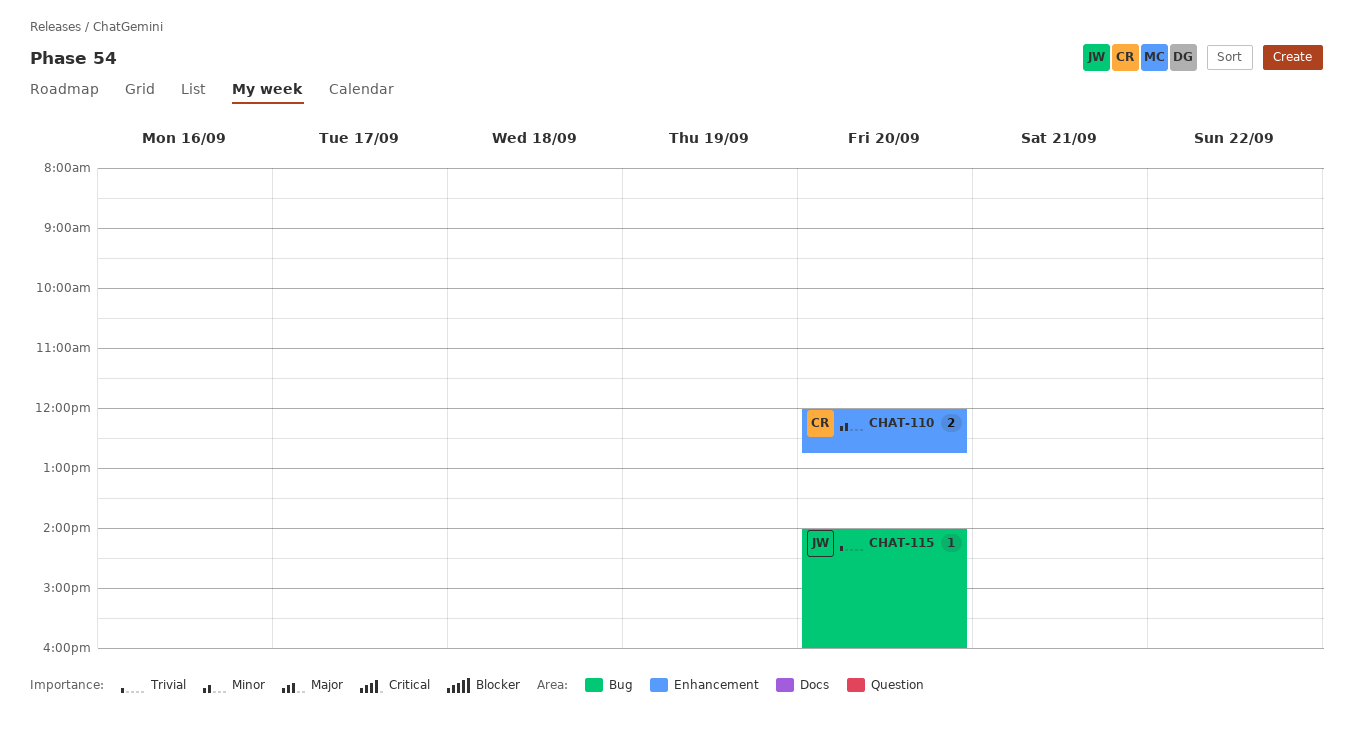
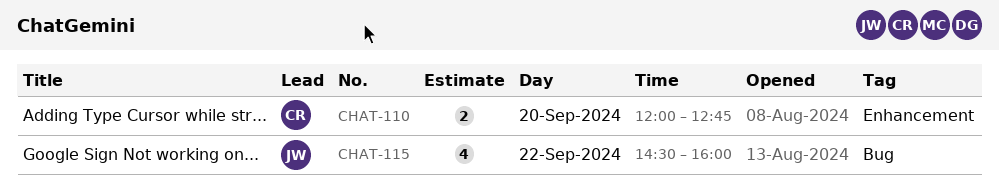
CHAT-115, estimate: 1 -> 4
CHAT-115, day: Sep 20 -> Sep 22
CHAT-115, begins: 14:00 -> 14:30

